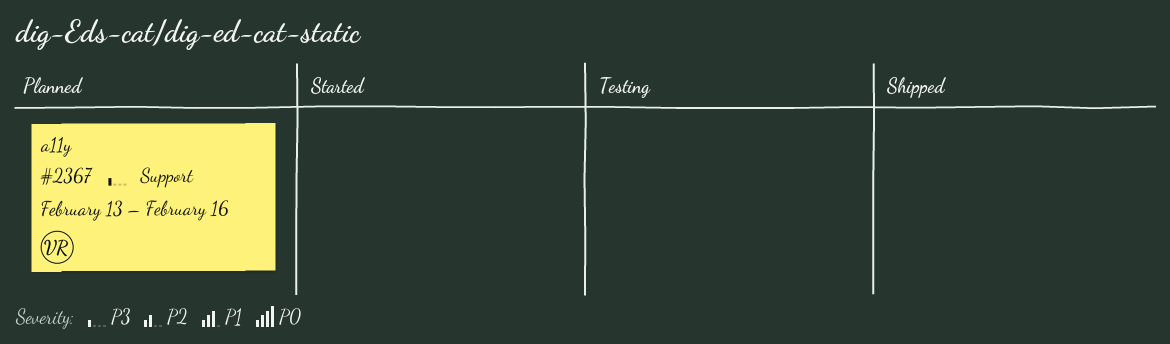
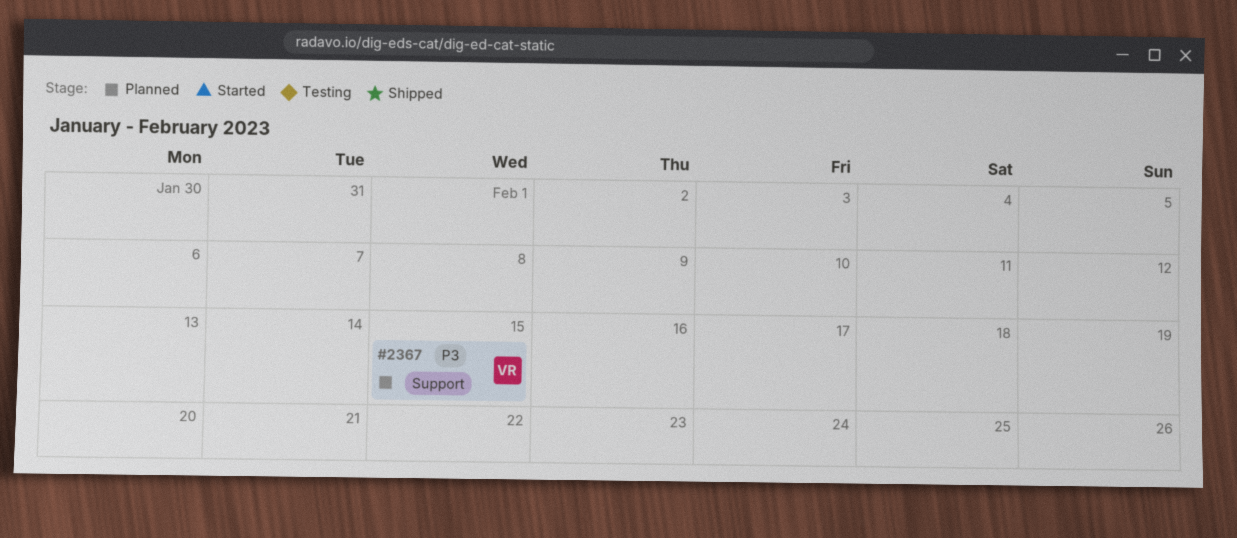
#2367, due: Feb 16 -> Feb 15

